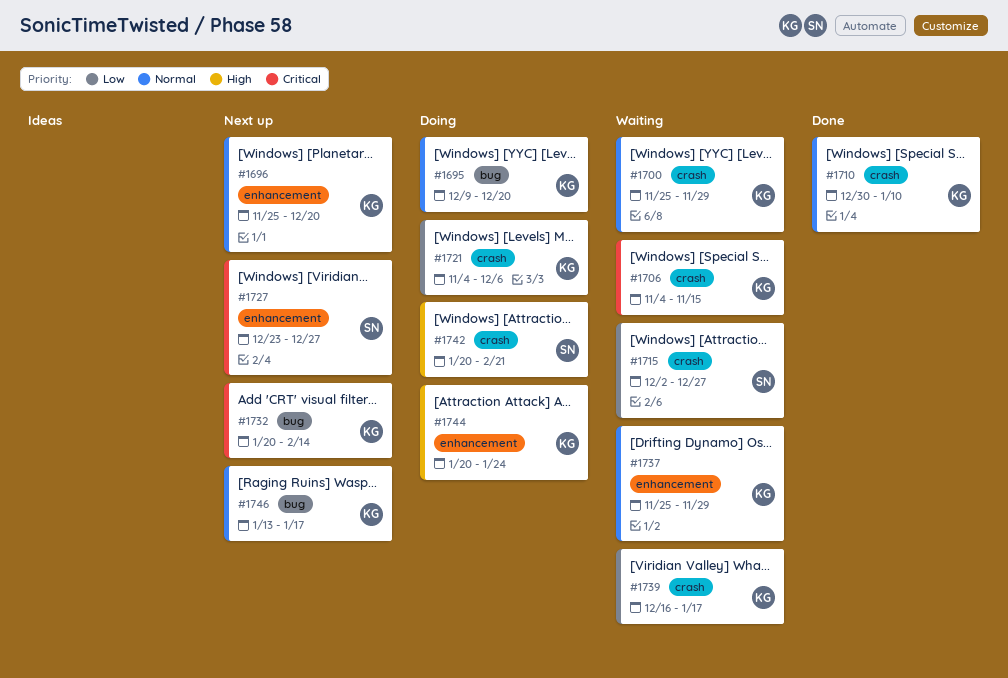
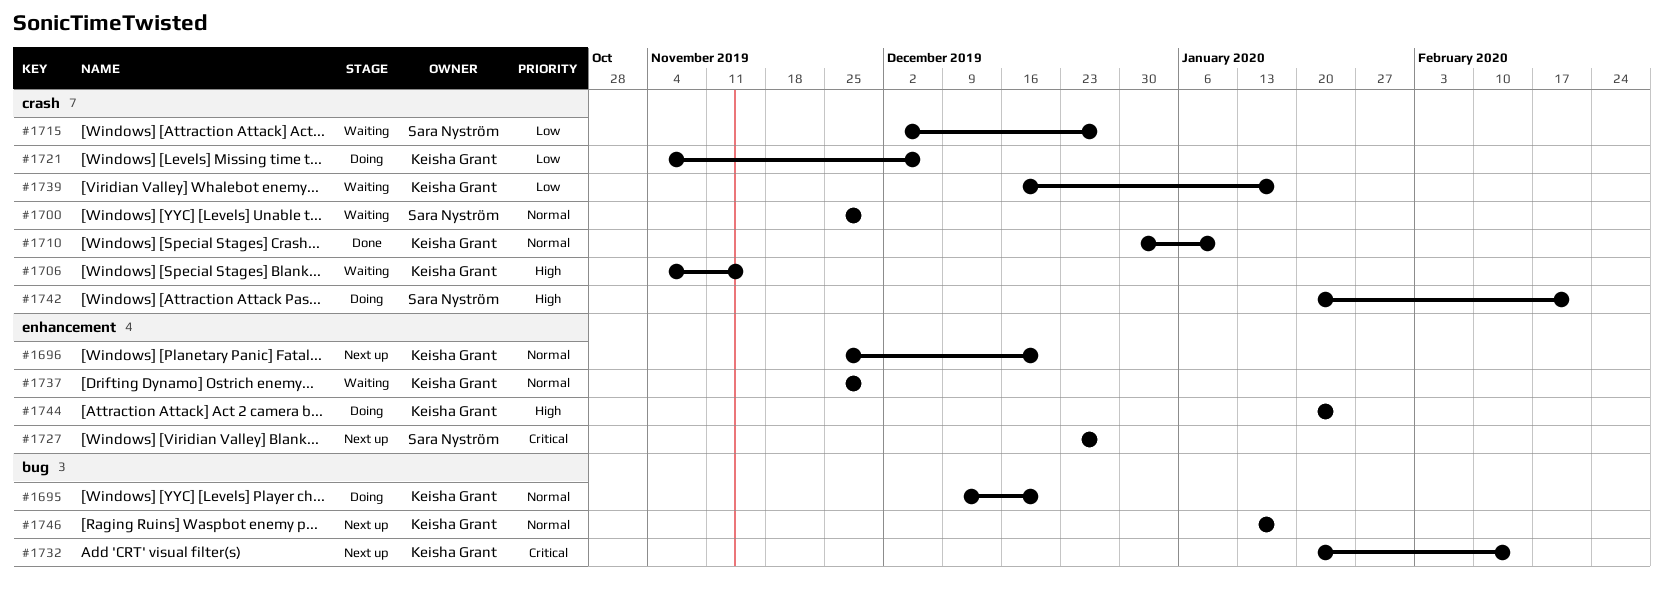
#1700, owner: Keisha Grant -> Sara Nyström
#1706, priority: Critical -> High

